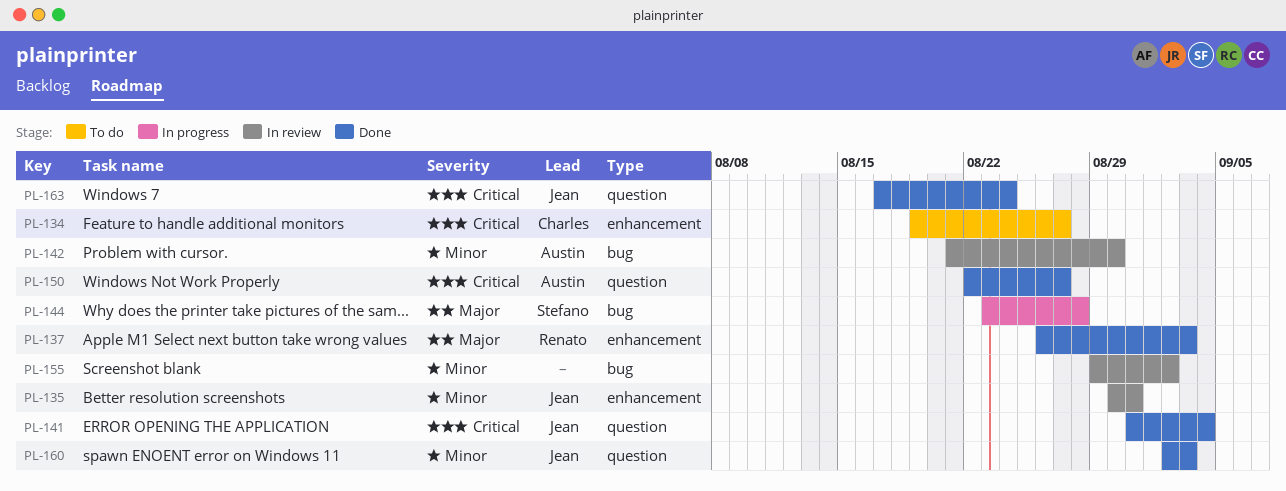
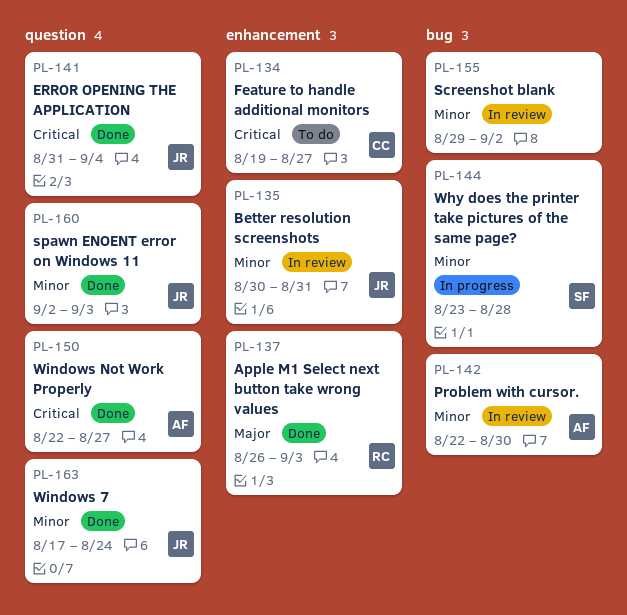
PL-142, start: Aug 21 -> Aug 22
PL-144, priority: Major -> Minor
PL-163, priority: Critical -> Minor

